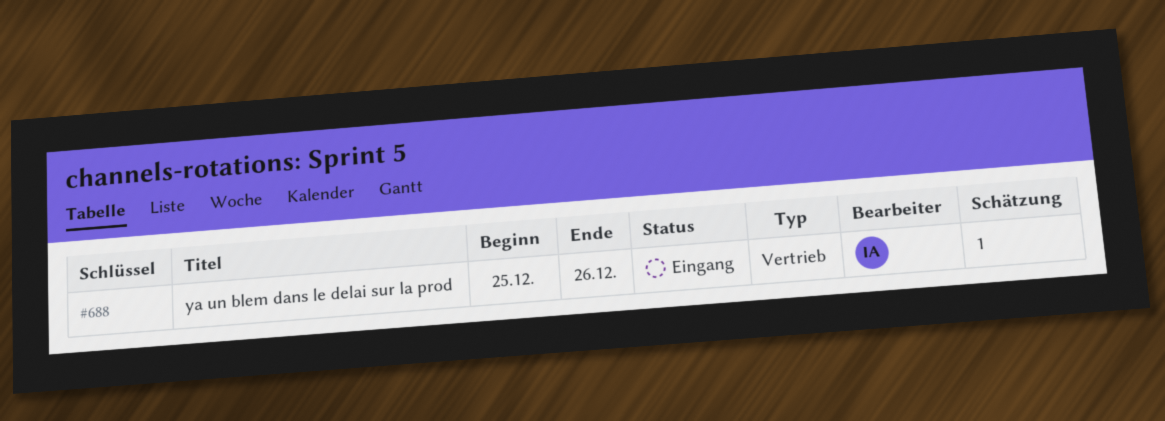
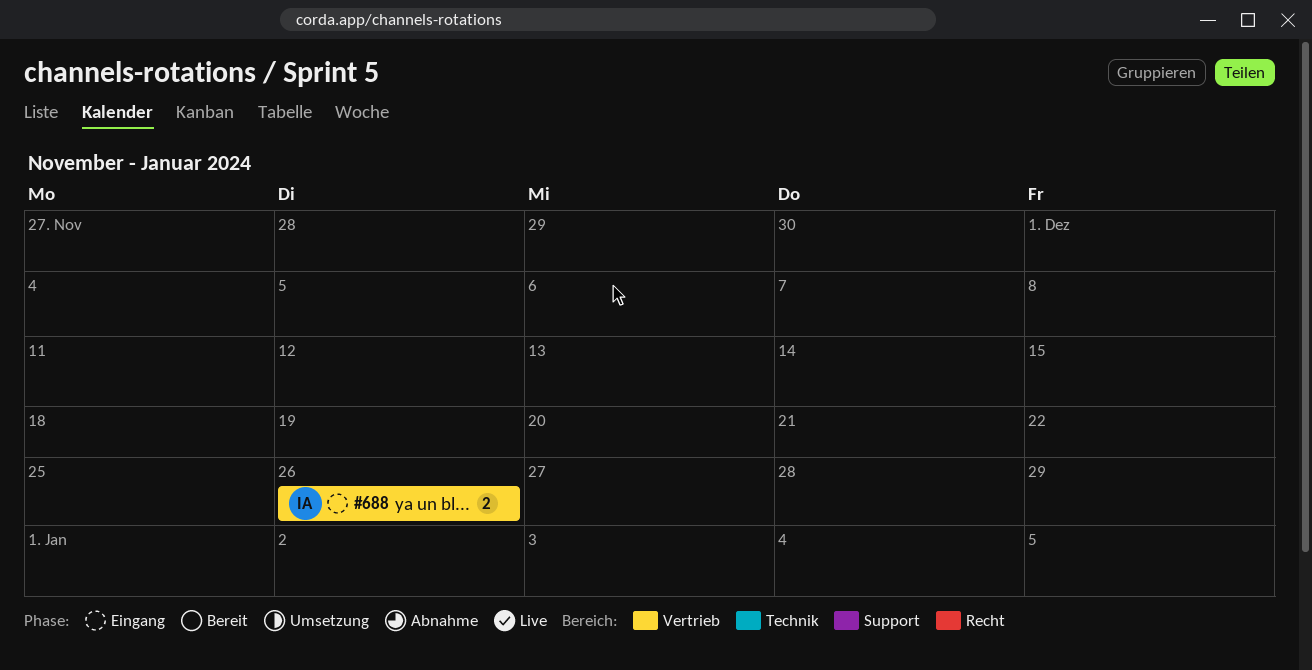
#688, estimate: 1 -> 2
#688, start: Dec 25 -> Dec 26

